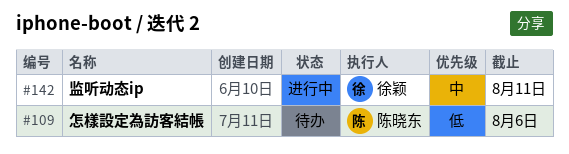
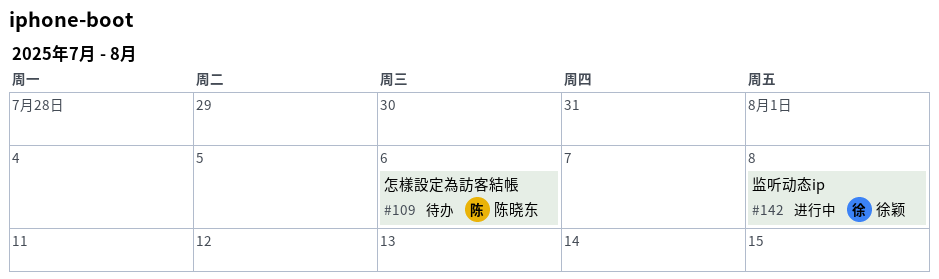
#142, due: Aug 11 -> Aug 8

